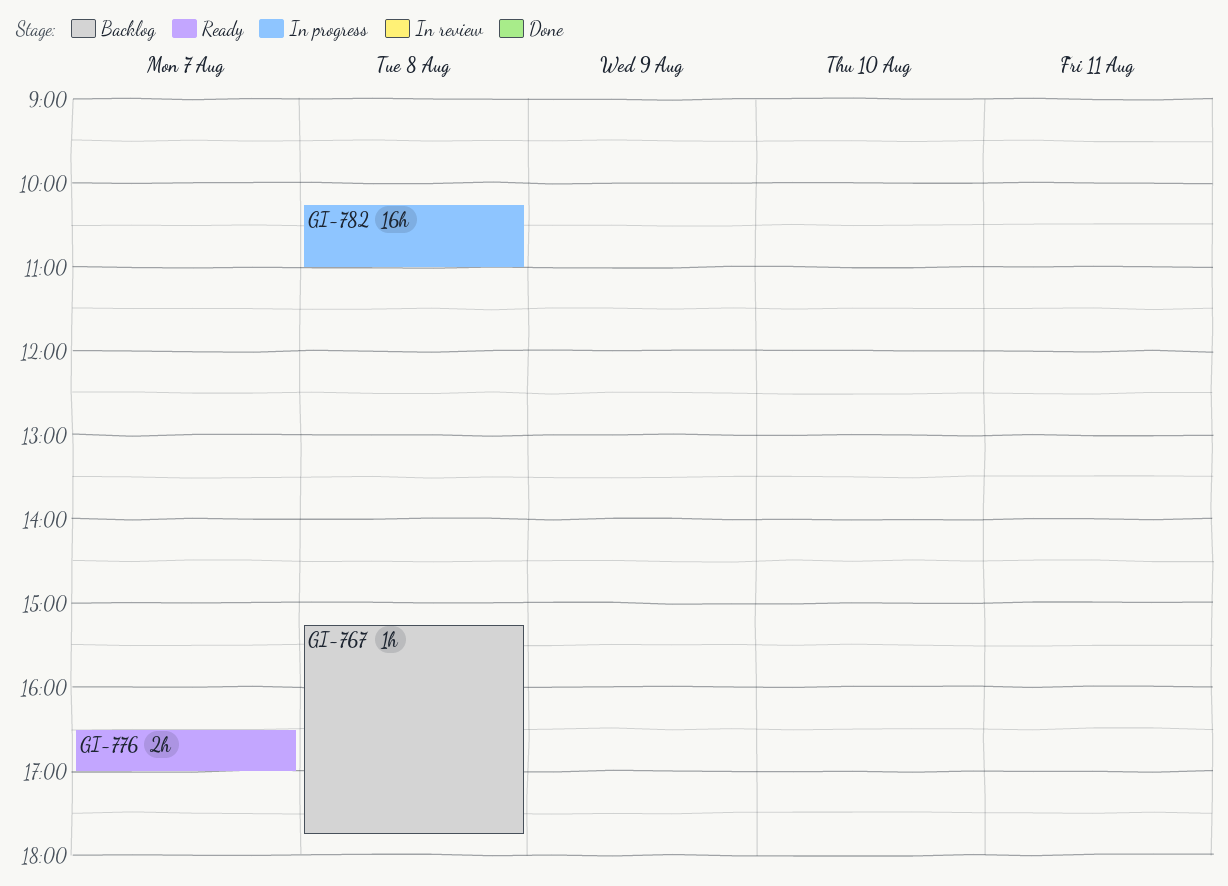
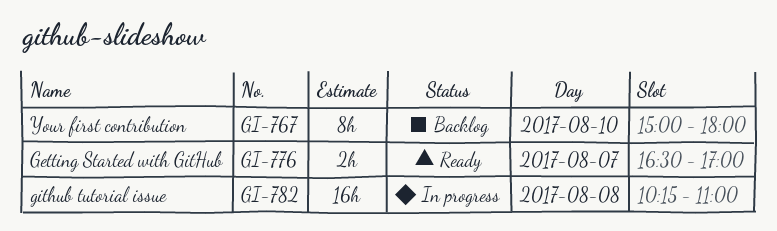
GI-767, estimate: 1h -> 8h
GI-767, day: Aug 8 -> Aug 10
GI-767, begins: 15:15 -> 15:00
GI-767, ends: 17:45 -> 18:00

